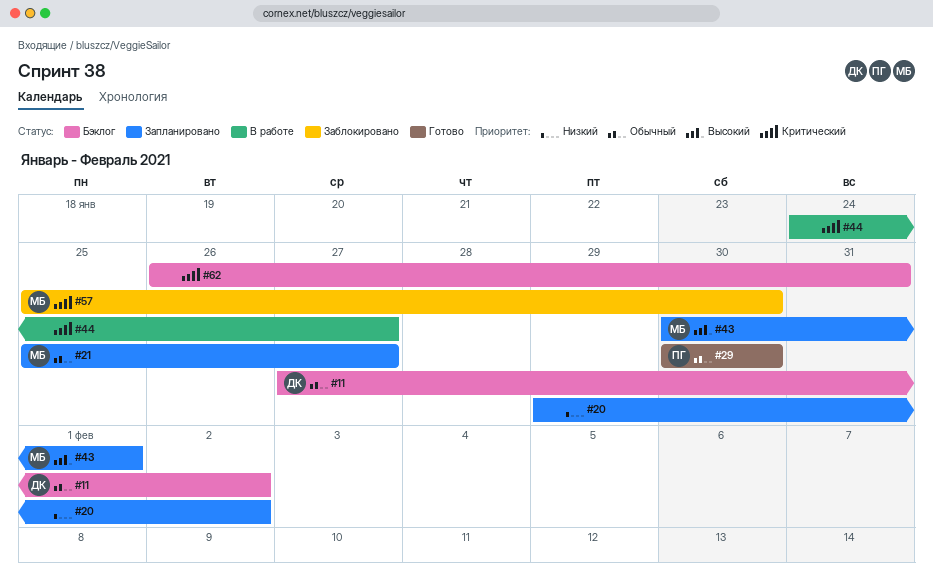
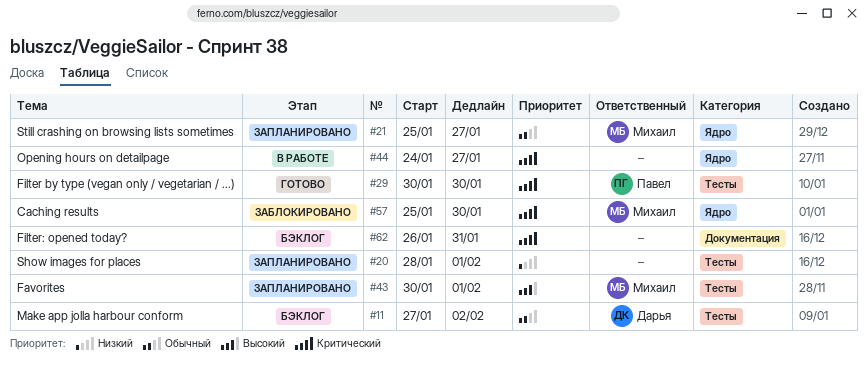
#20, start: Jan 29 -> Jan 28
#20, due: Feb 2 -> Feb 1
#29, priority: Обычный -> Критический

